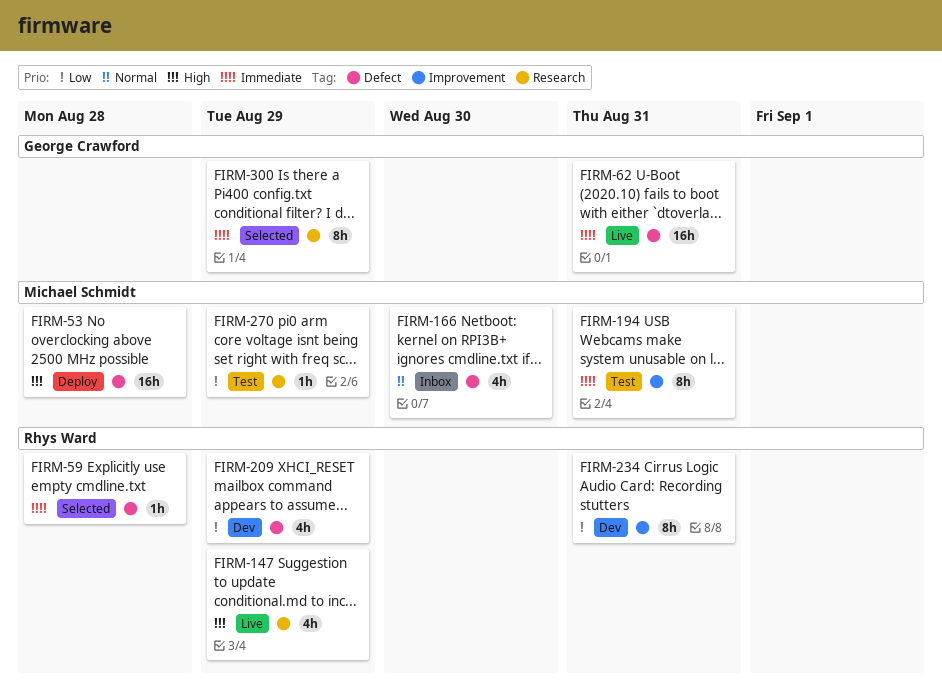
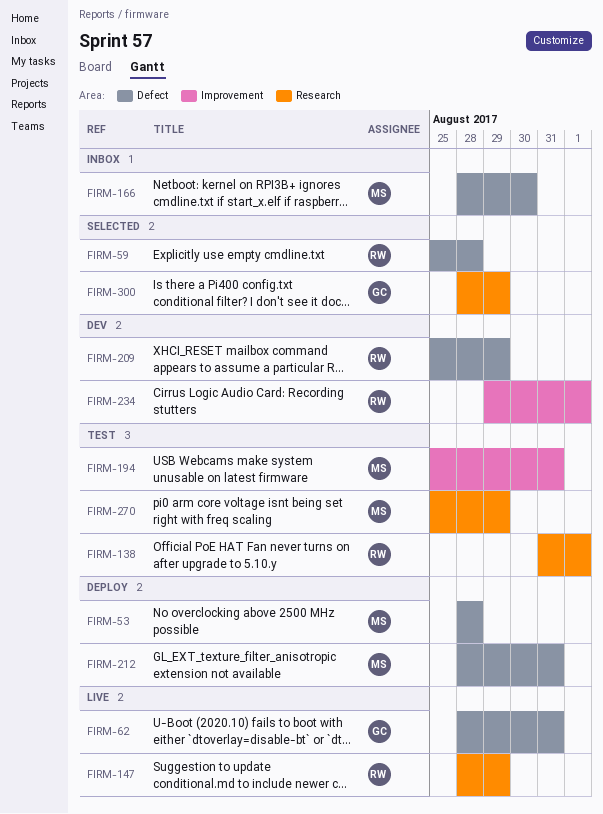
FIRM-138: none -> present
FIRM-212: none -> present
FIRM-234, due: Aug 31 -> Sep 1

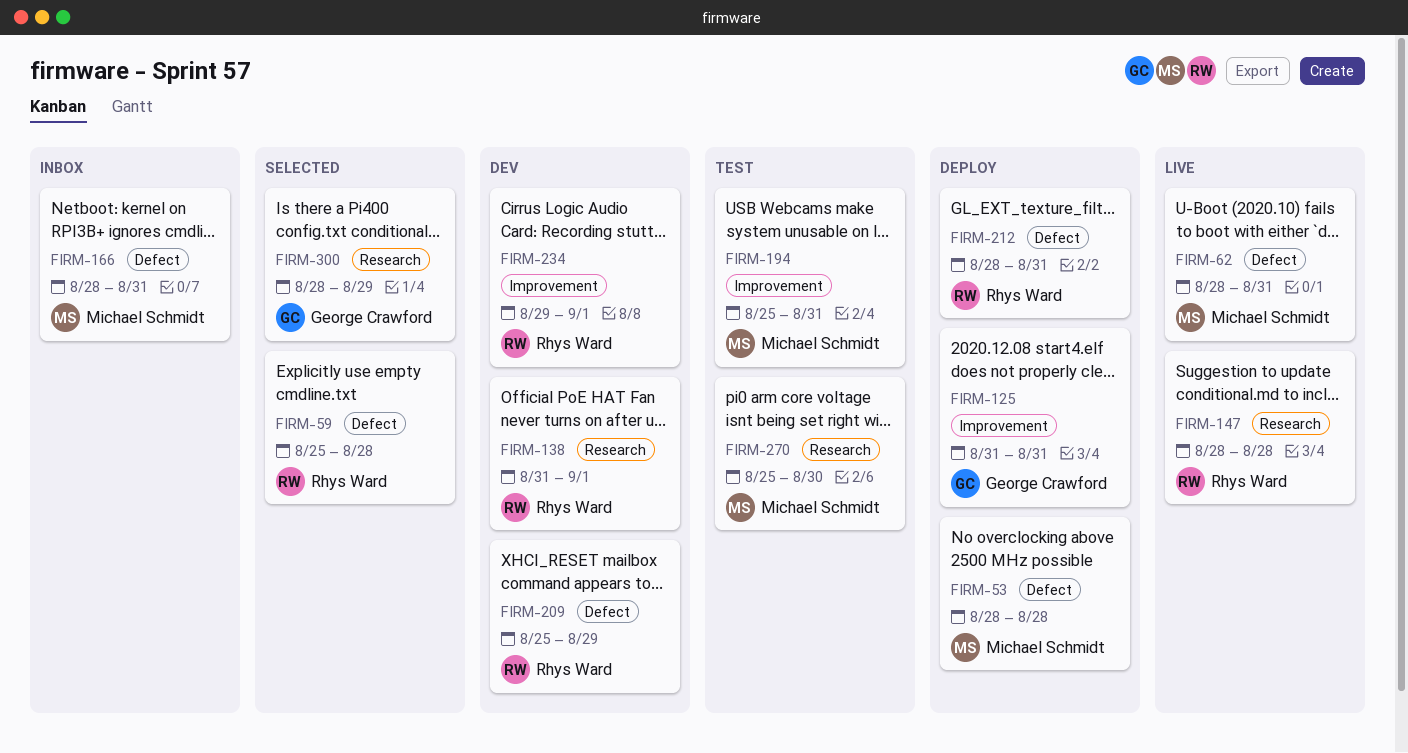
FIRM-62, owner: George Crawford -> Michael Schmidt
FIRM-125: none -> present
FIRM-138, status: Test -> Dev
FIRM-147, due: Aug 29 -> Aug 28
FIRM-166, due: Aug 30 -> Aug 31
FIRM-212, owner: Michael Schmidt -> Rhys Ward
FIRM-270, due: Aug 29 -> Aug 30

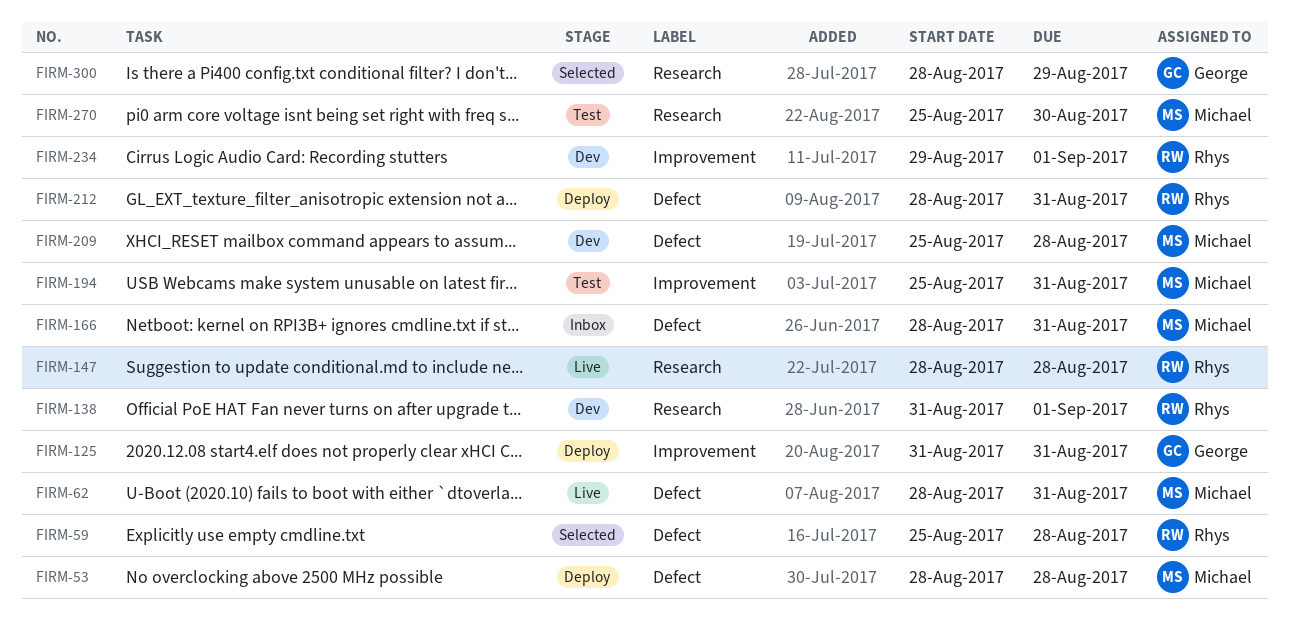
FIRM-209, owner: Rhys Ward -> Michael Schmidt
FIRM-209, due: Aug 29 -> Aug 28

